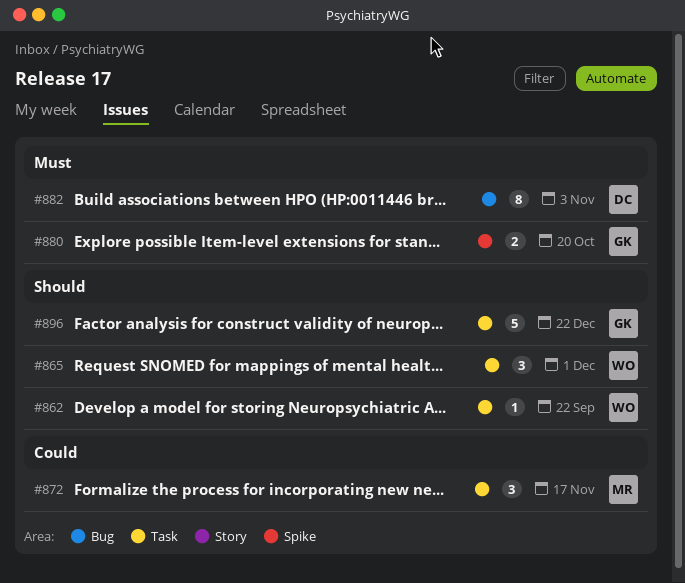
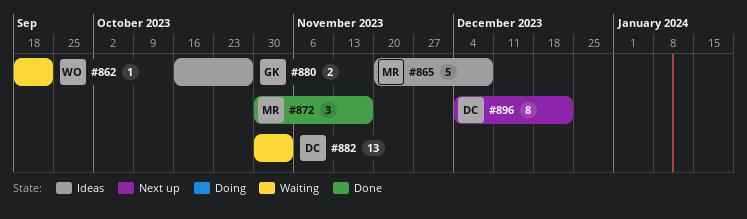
#865, owner: WO -> MR
#865, estimate: 3 -> 5
#865, due: Dec 1 -> Dec 8
#880, due: Oct 20 -> Oct 27
#882, estimate: 8 -> 13
#896, owner: GK -> DC
#896, estimate: 5 -> 8

